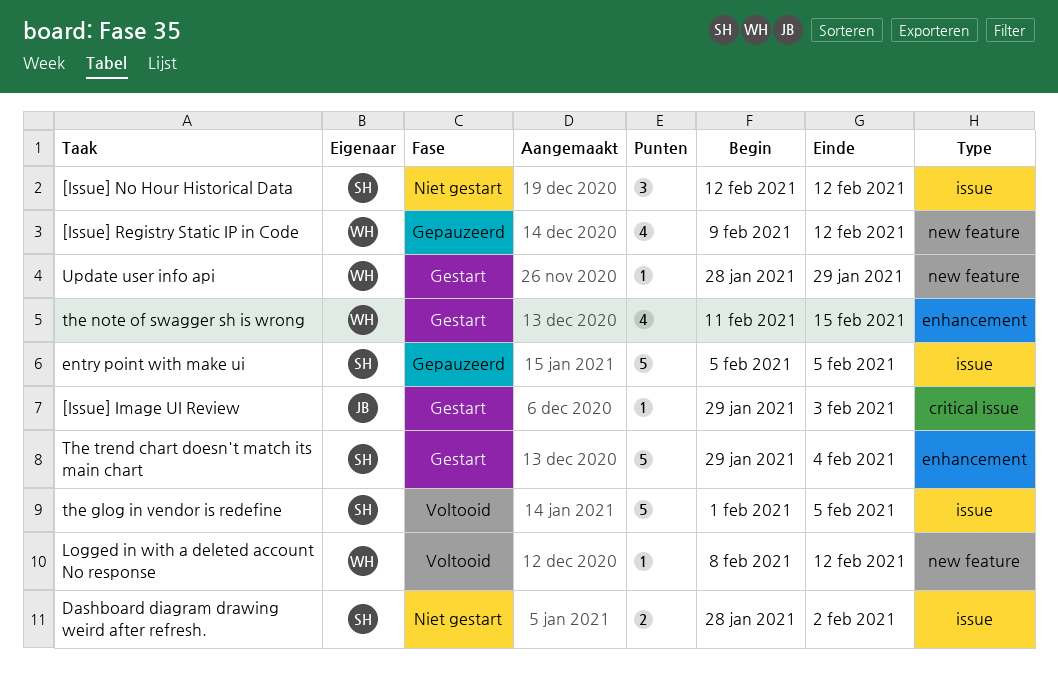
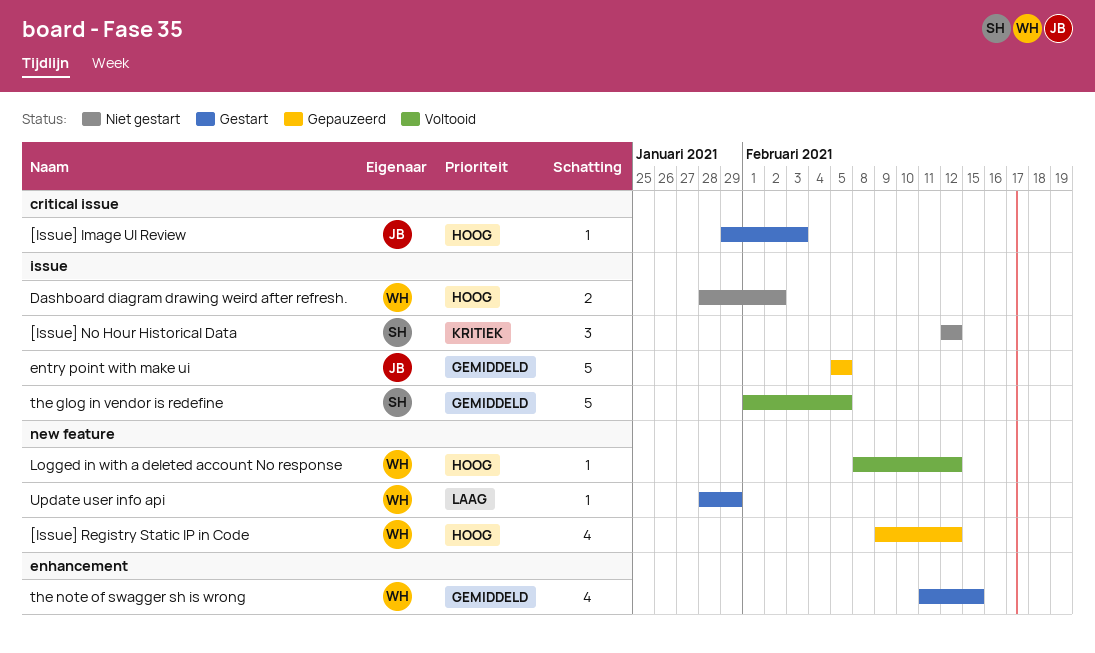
Dashboard diagram drawing weird after refresh., owner: SH -> WH
entry point with make ui, owner: SH -> JB
The trend chart doesn't match its main chart: present -> none

